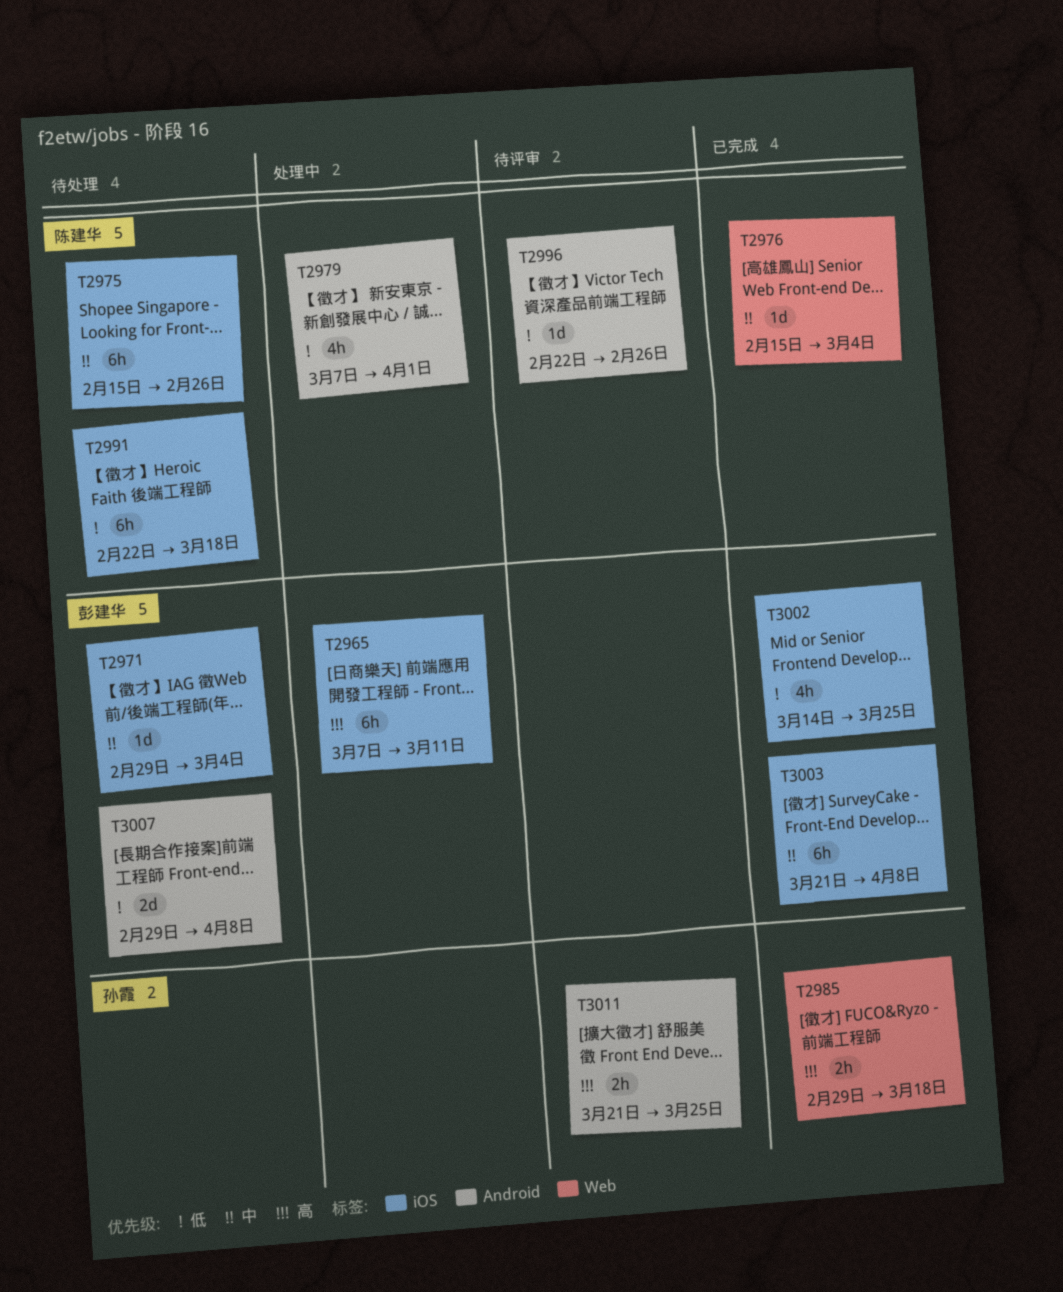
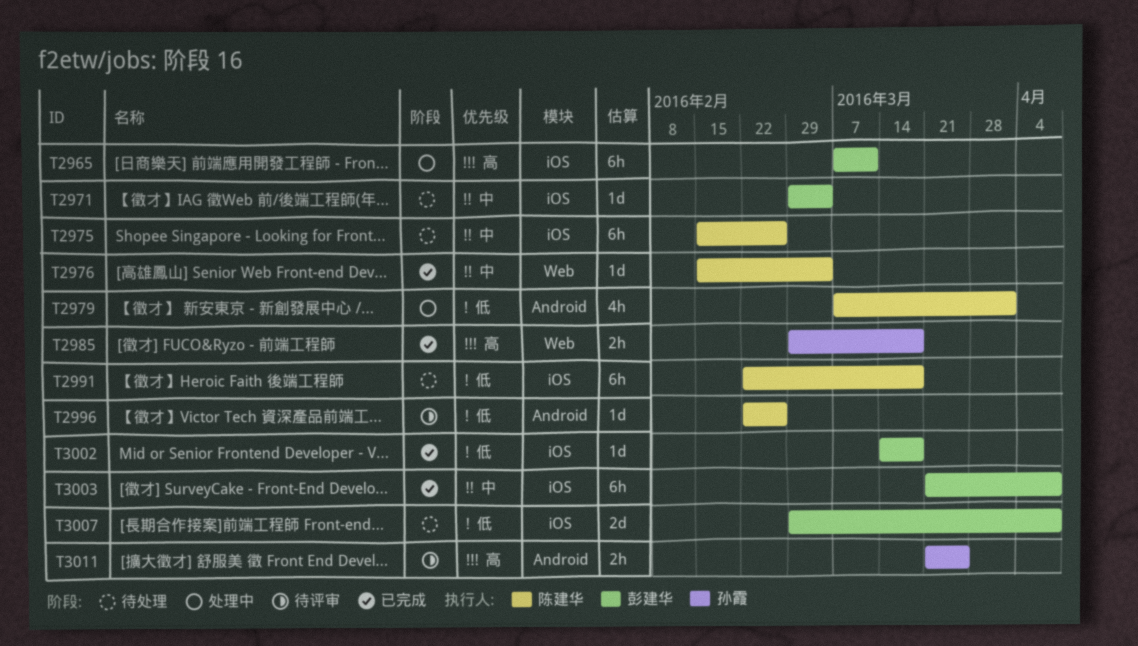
T3002, estimate: 4h -> 1d
T3002, due: Mar 25 -> Mar 18
T3007, label: Android -> iOS

